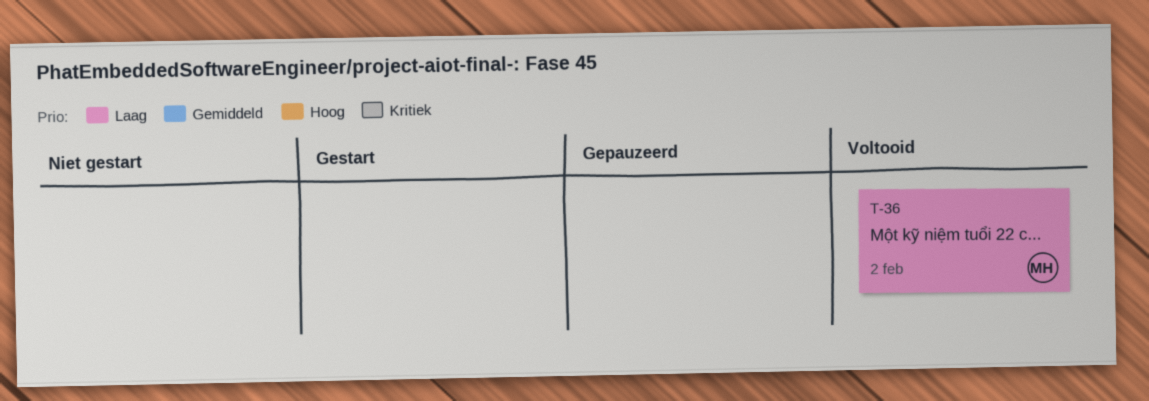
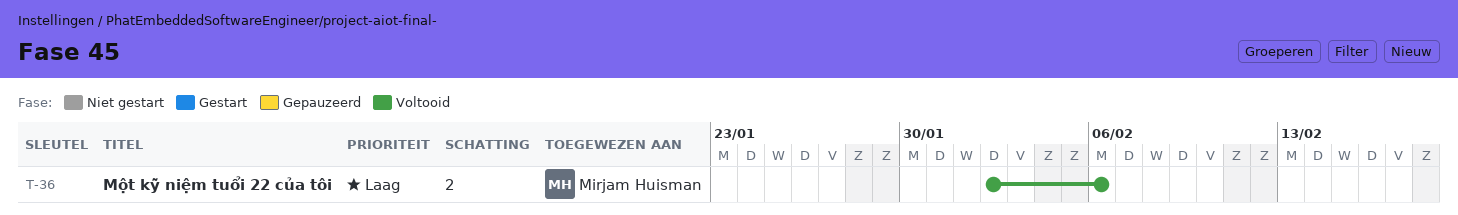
T-36, due: Feb 2 -> Feb 6

